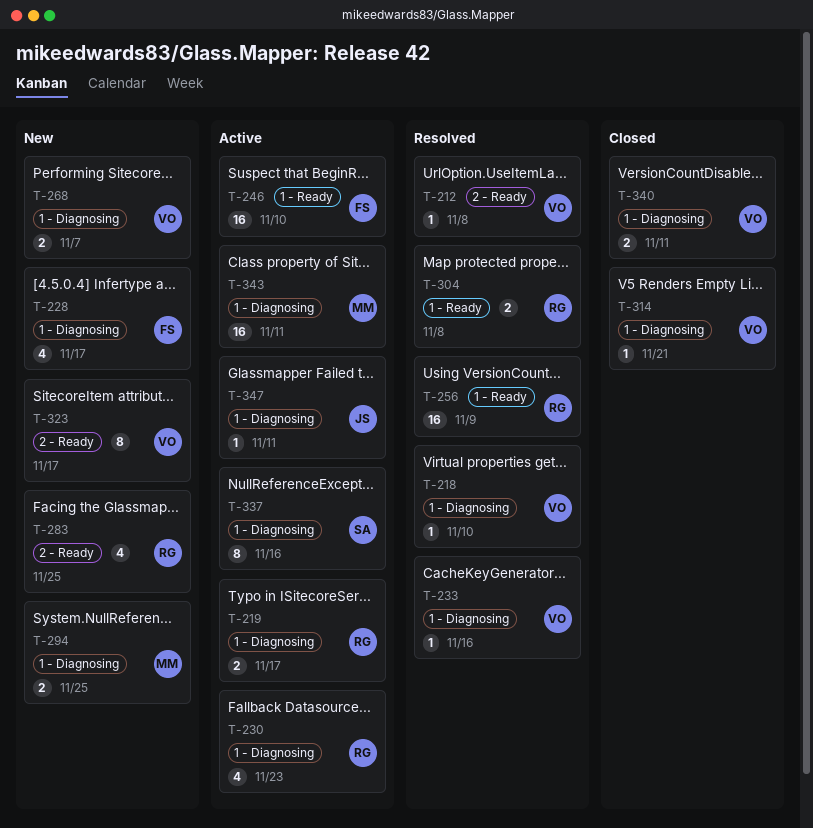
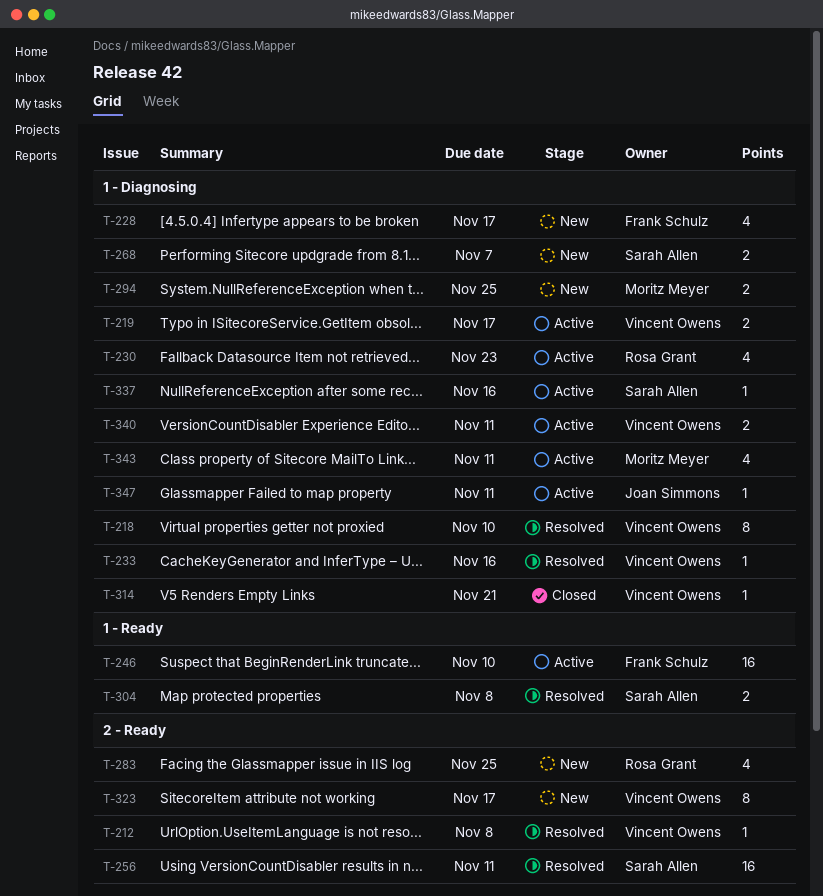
T-218, estimate: 1 -> 8
T-219, owner: Rosa Grant -> Vincent Owens
T-256, owner: Rosa Grant -> Sarah Allen
T-256, label: 1 - Ready -> 2 - Ready
T-256, due: Nov 9 -> Nov 11
T-268, owner: Vincent Owens -> Sarah Allen
T-304, owner: Rosa Grant -> Sarah Allen
T-337, estimate: 8 -> 1
T-340, status: Closed -> Active
T-343, estimate: 16 -> 4

